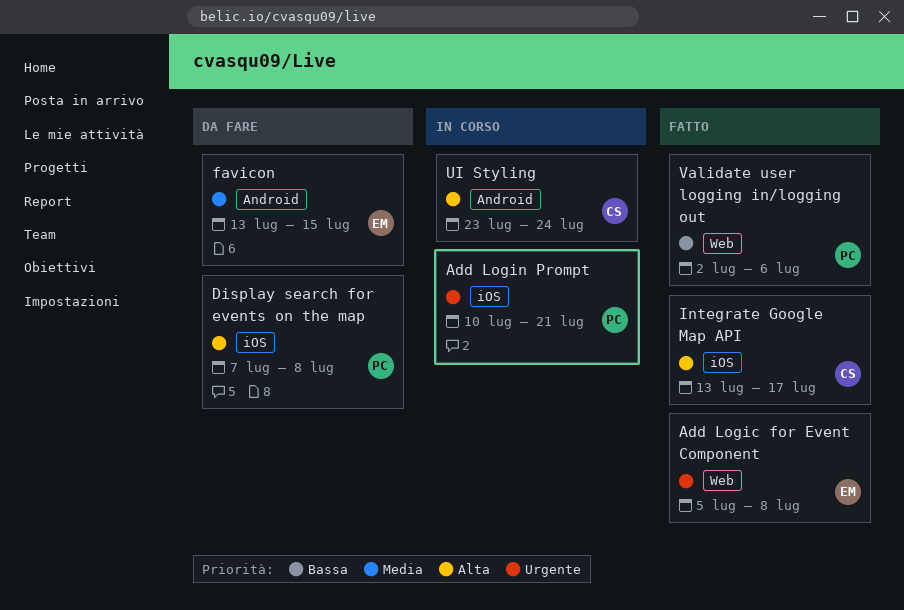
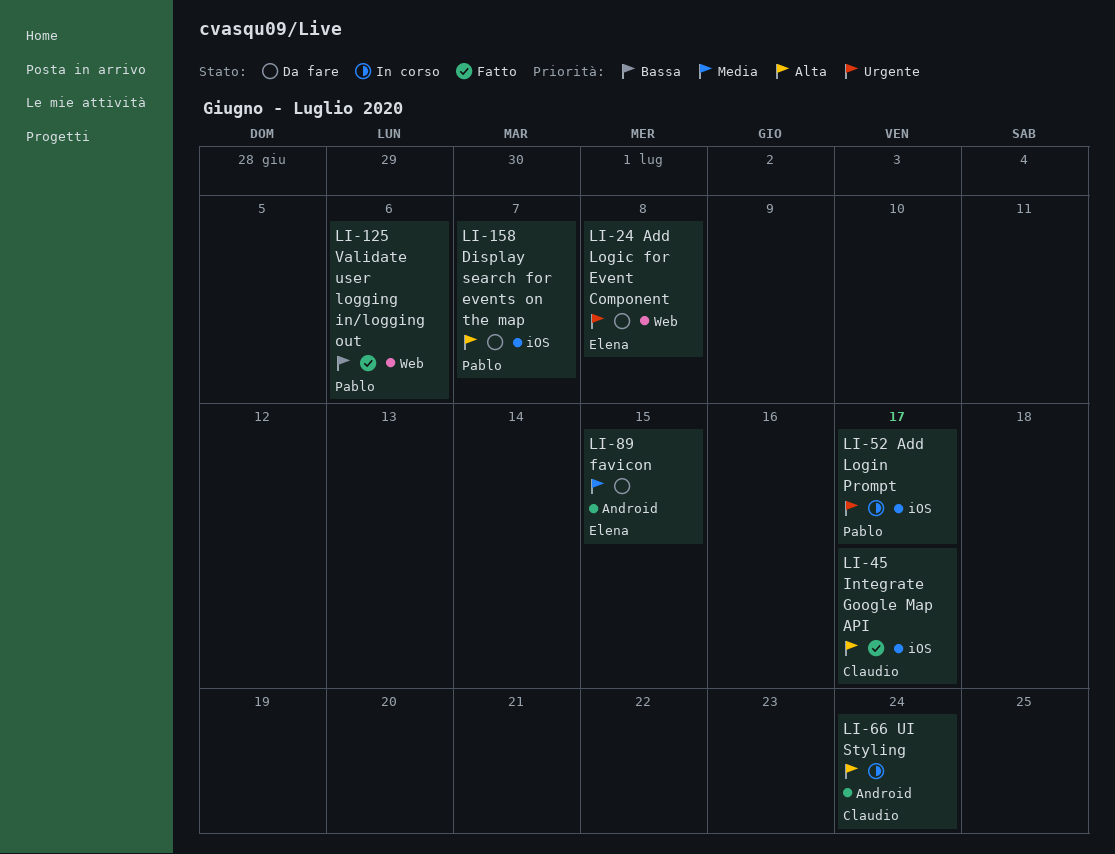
Add Logic for Event Component, status: Fatto -> Da fare
Add Login Prompt, due: Jul 21 -> Jul 17
Display search for events on the map, due: Jul 8 -> Jul 7

